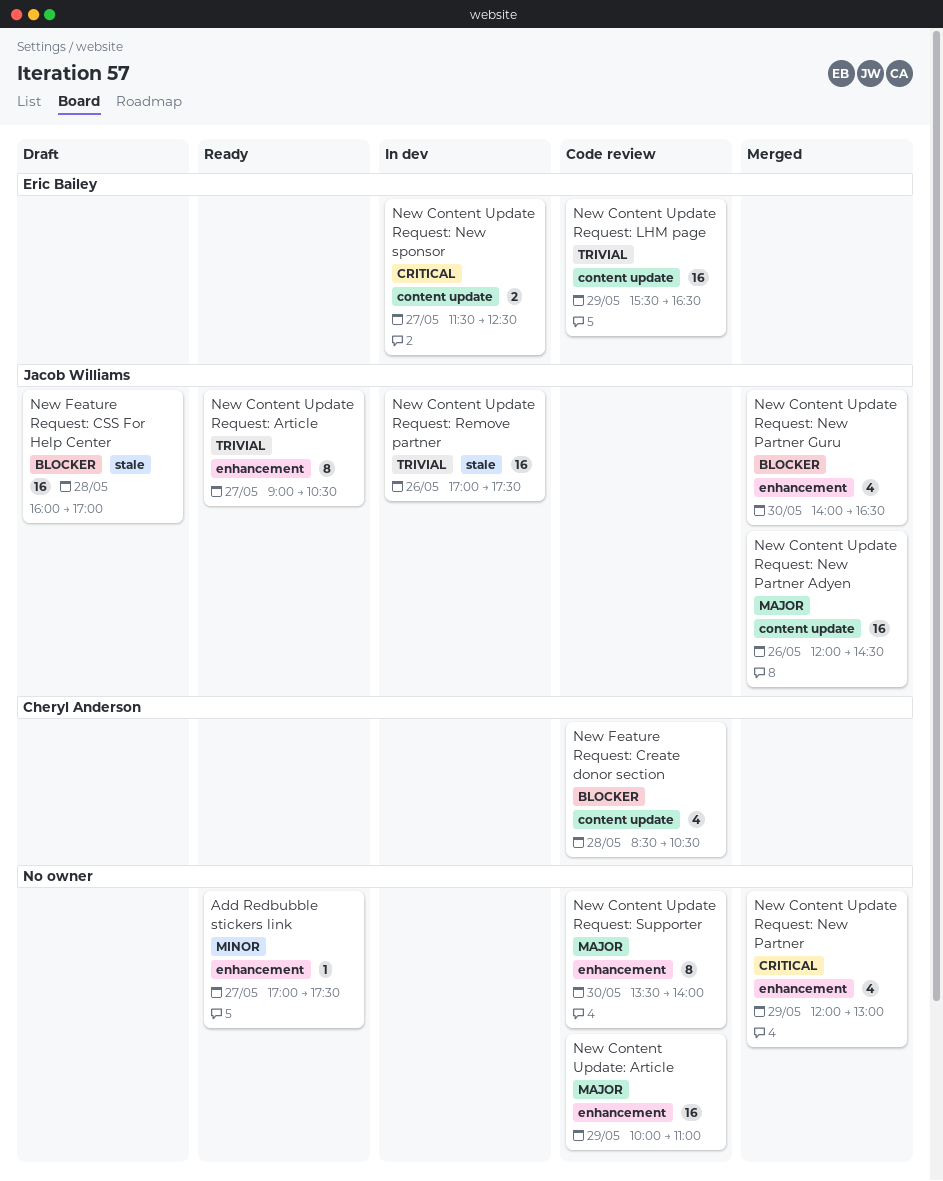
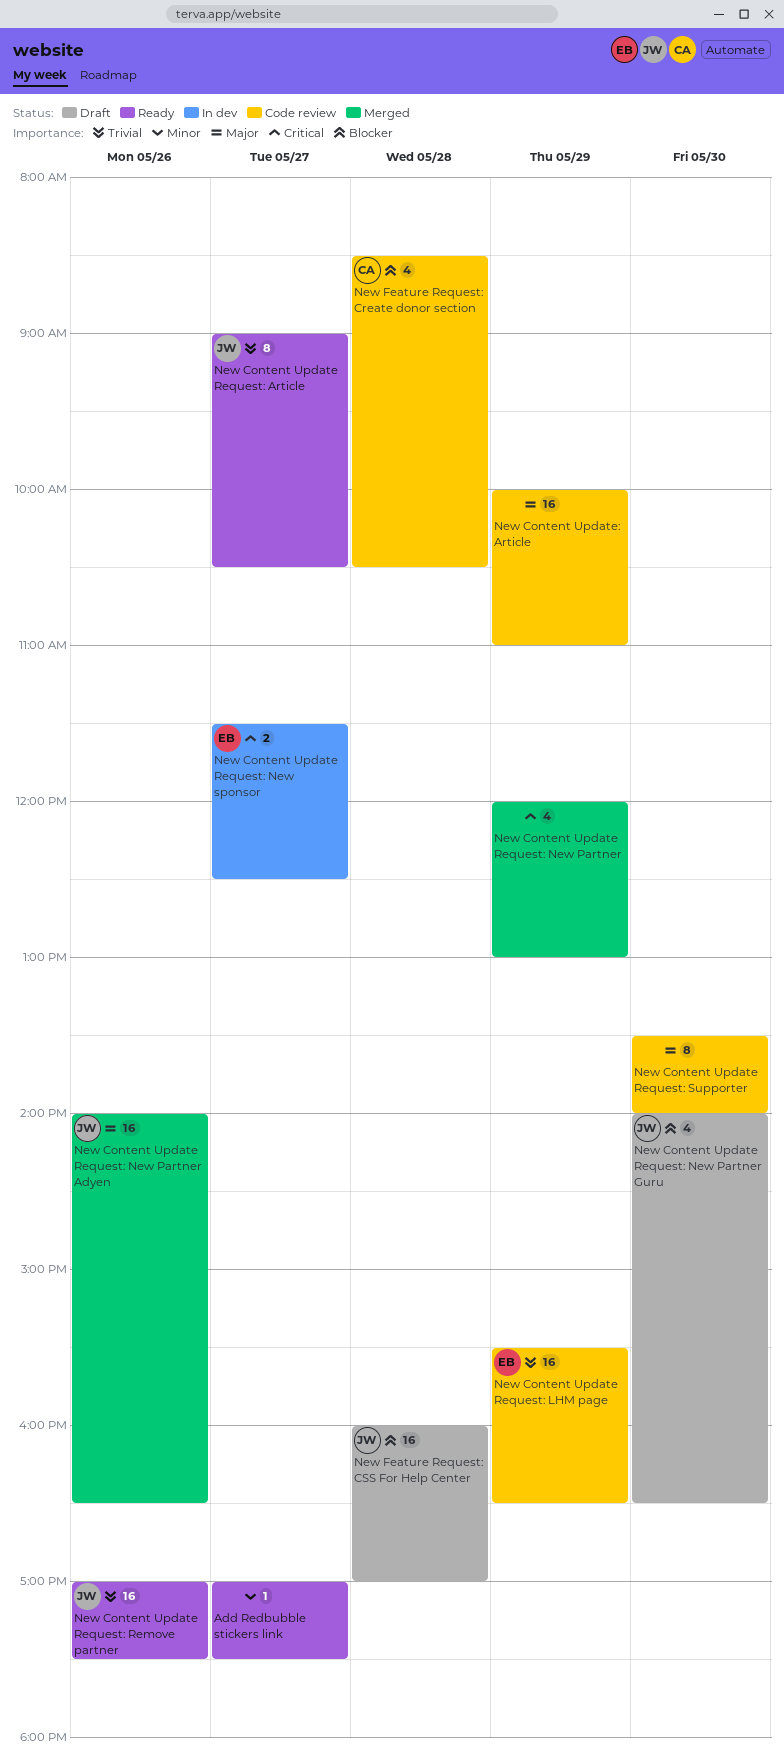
New Content Update Request: New Partner Adyen, begins: 12:00 -> 14:00
New Content Update Request: New Partner Adyen, ends: 14:30 -> 16:30
New Content Update Request: New Partner Guru, status: Merged -> Draft
New Content Update Request: Remove partner, status: In dev -> Ready

